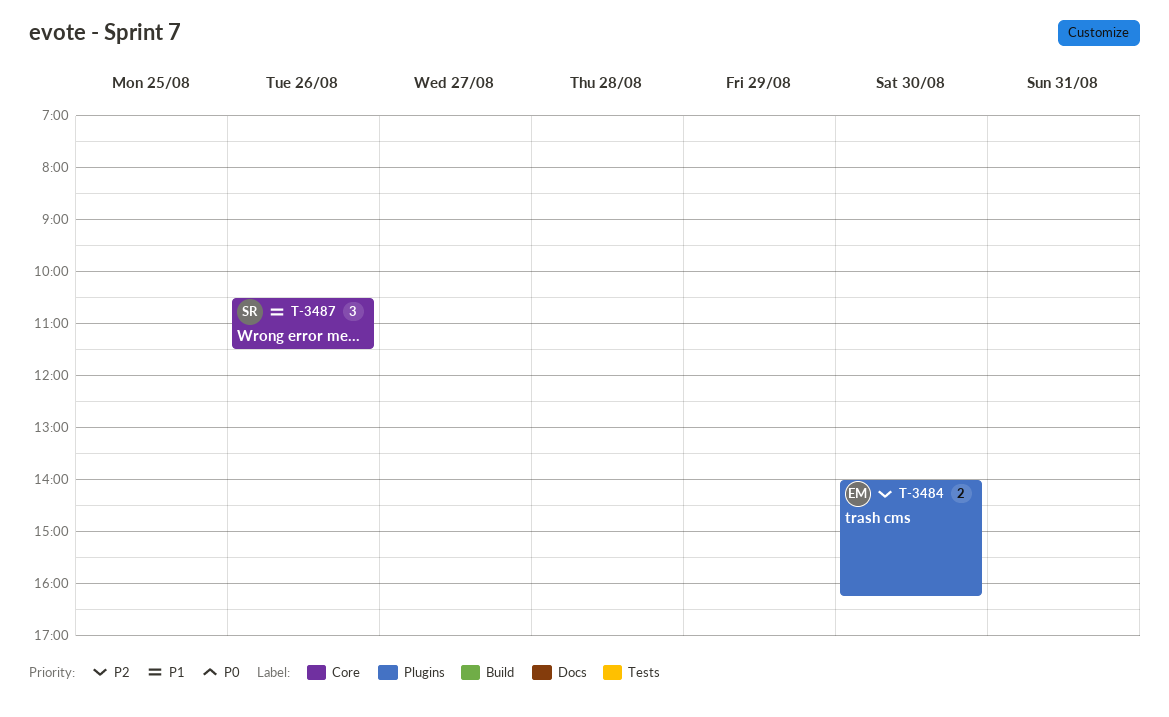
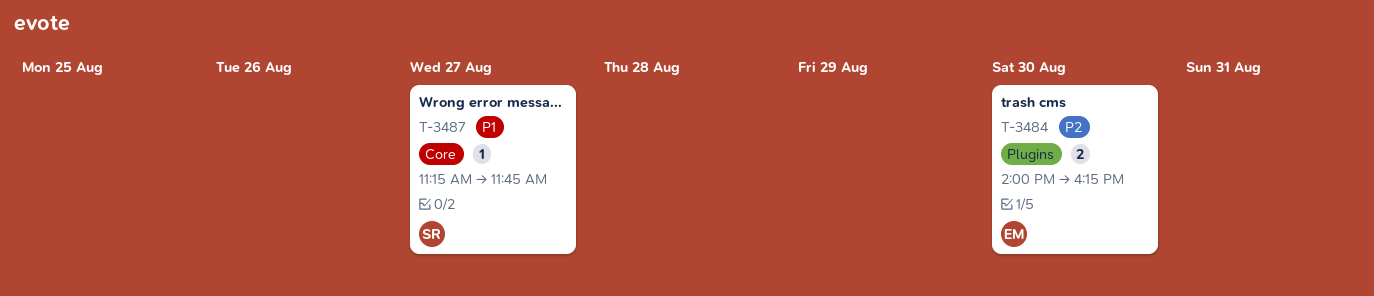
T-3487, estimate: 3 -> 1
T-3487, day: Aug 26 -> Aug 27
T-3487, begins: 10:30 -> 11:15
T-3487, ends: 11:30 -> 11:45

